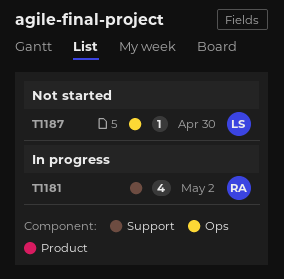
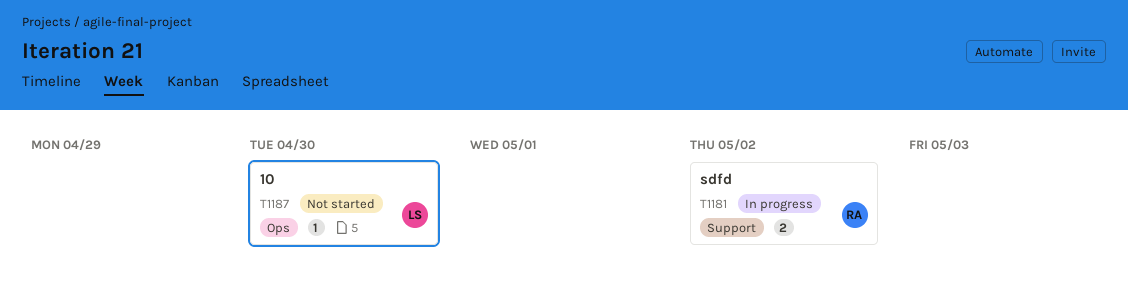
T1181, estimate: 4 -> 2

